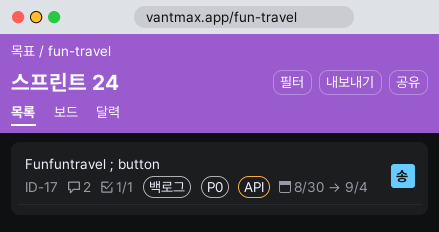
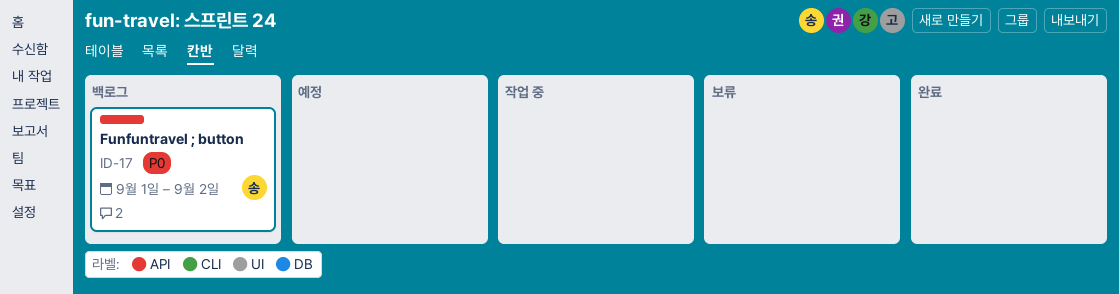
ID-17, start: Aug 30 -> Sep 1
ID-17, due: Sep 4 -> Sep 2

